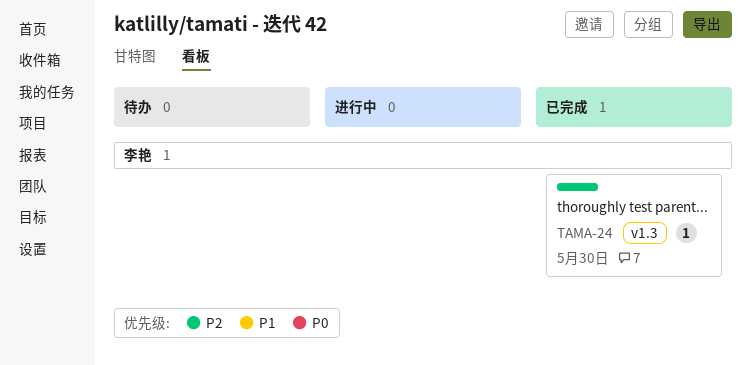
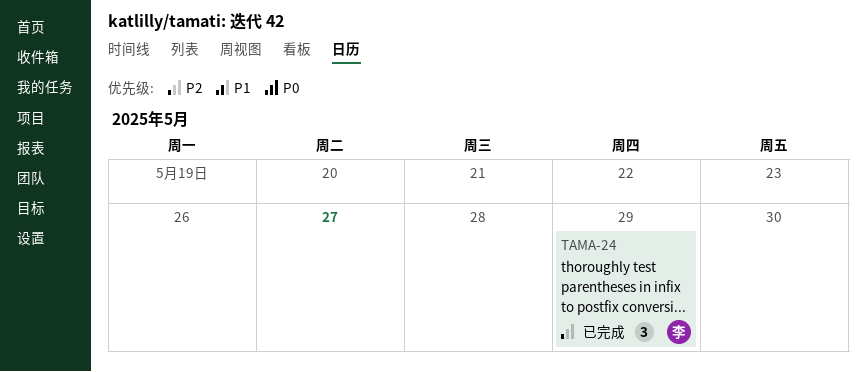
TAMA-24, estimate: 1 -> 3
TAMA-24, due: May 30 -> May 29

